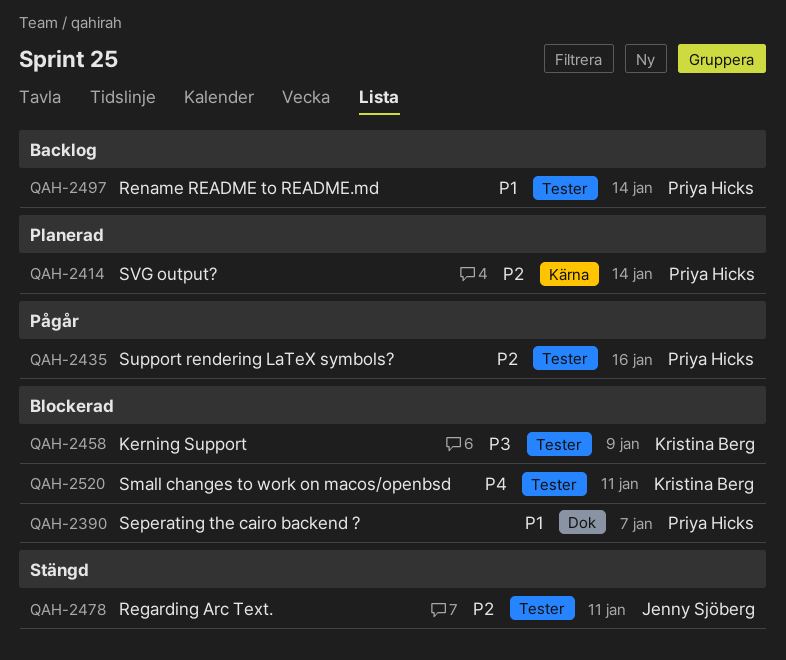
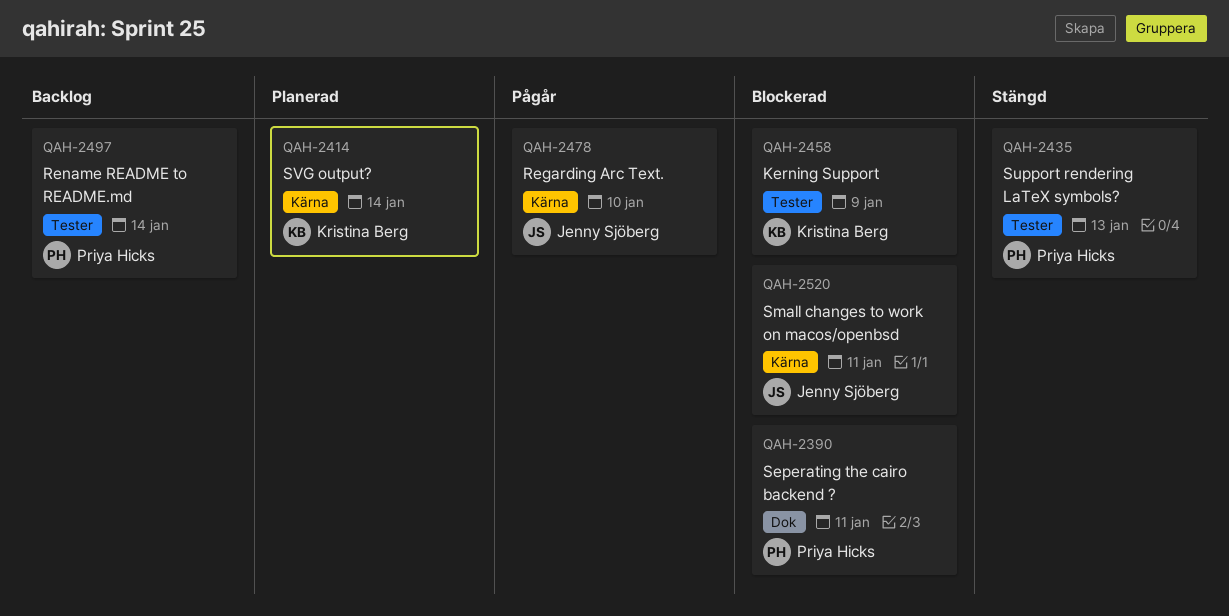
QAH-2390, due: Jan 7 -> Jan 11
QAH-2414, owner: Priya Hicks -> Kristina Berg
QAH-2435, status: Pågår -> Stängd
QAH-2435, due: Jan 16 -> Jan 13
QAH-2478, status: Stängd -> Pågår
QAH-2478, label: Tester -> Kärna
QAH-2478, due: Jan 11 -> Jan 10
QAH-2520, owner: Kristina Berg -> Jenny Sjöberg
QAH-2520, label: Tester -> Kärna

